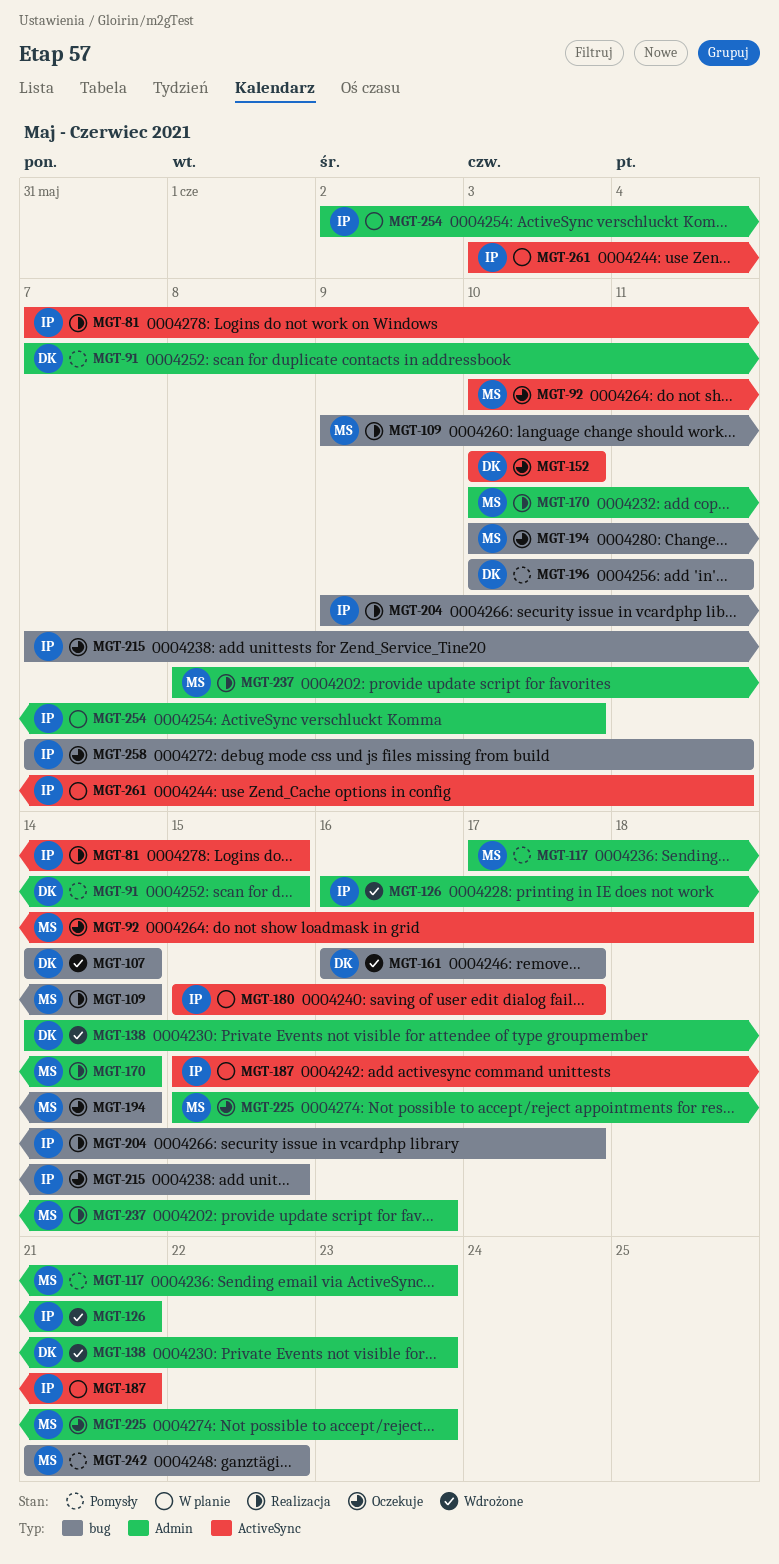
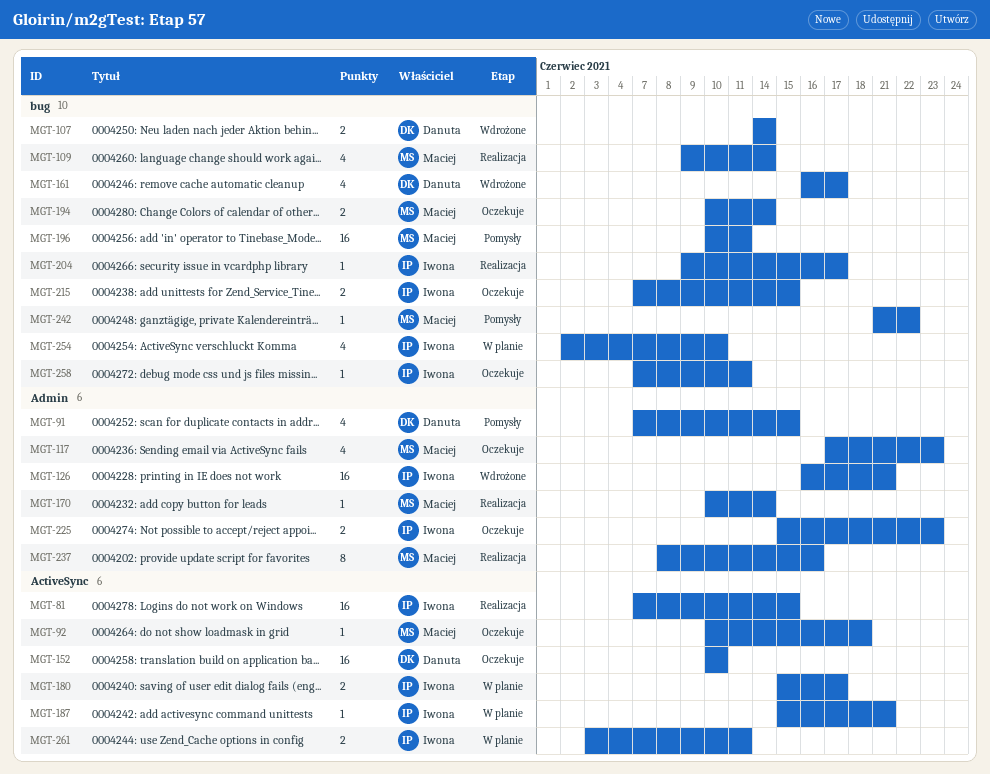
MGT-117, status: Pomysły -> Oczekuje
MGT-138: present -> none
MGT-196, owner: Danuta -> Maciej
MGT-225, owner: Maciej -> Iwona
MGT-254, label: Admin -> bug

